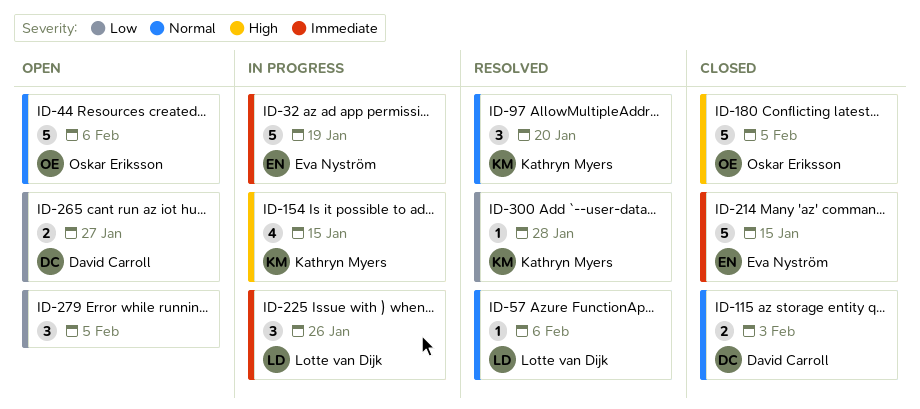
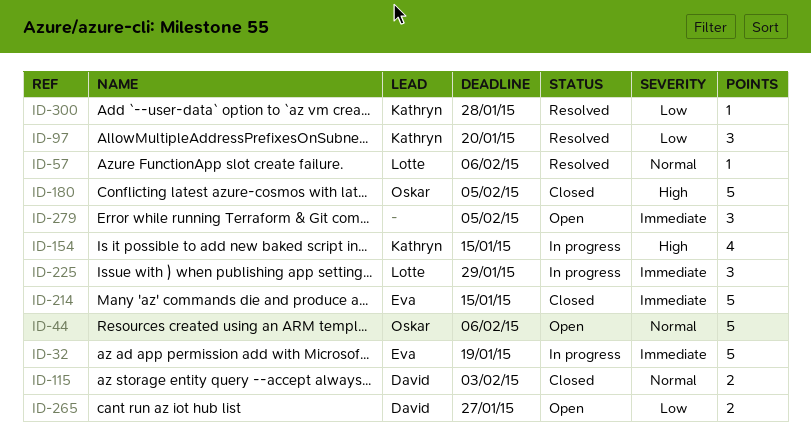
ID-97, priority: Normal -> Low
ID-225, due: Jan 26 -> Jan 29
ID-279, priority: Low -> Immediate

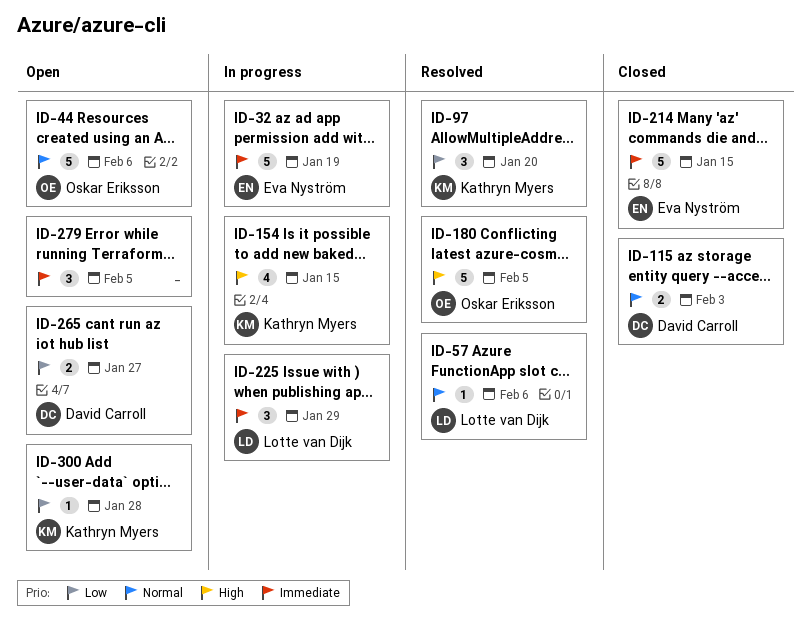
ID-180, status: Closed -> Resolved
ID-300, status: Resolved -> Open

